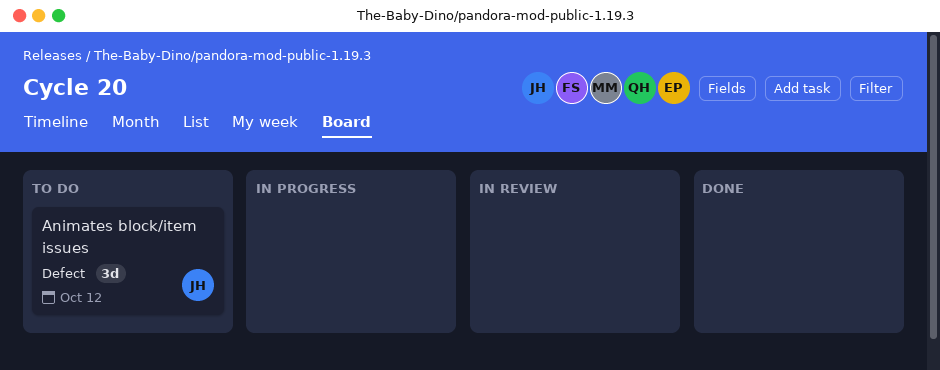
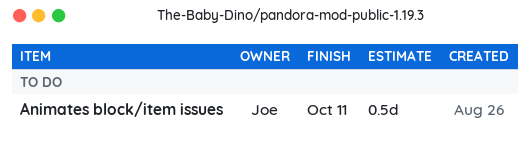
Animates block/item issues, estimate: 3d -> 0.5d
Animates block/item issues, due: Oct 12 -> Oct 11

